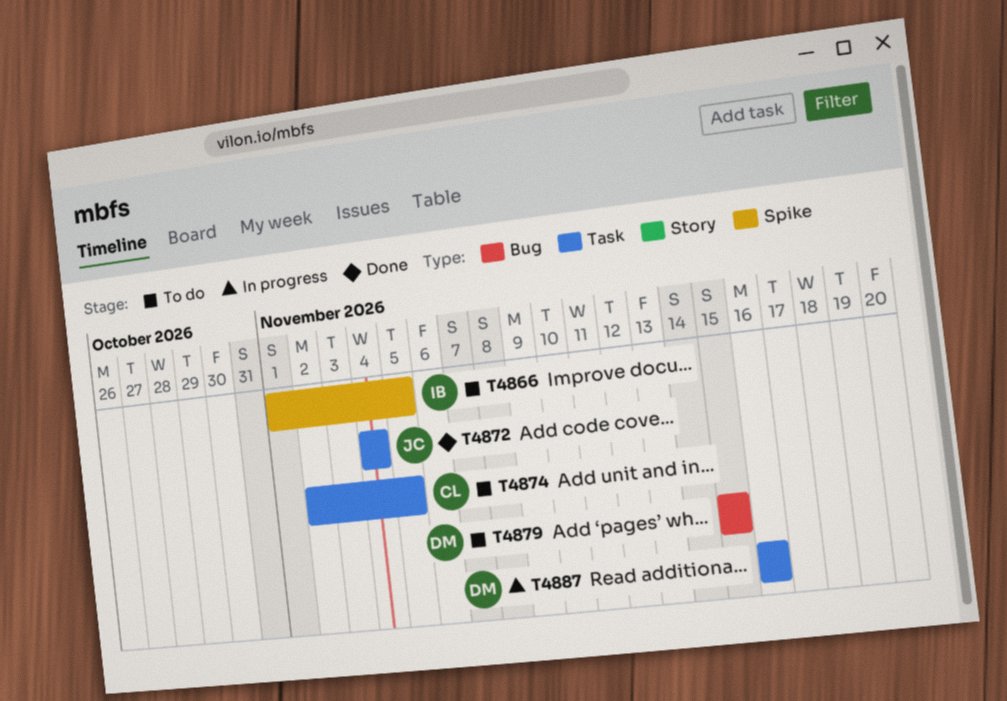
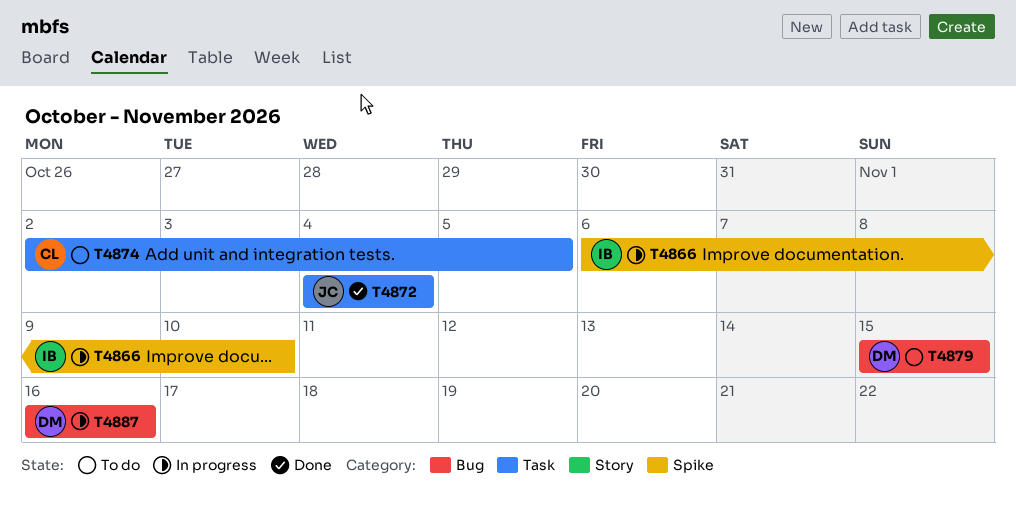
T4866, status: To do -> In progress
T4866, start: Nov 1 -> Nov 6
T4866, due: Nov 5 -> Nov 10
T4887, label: Task -> Bug

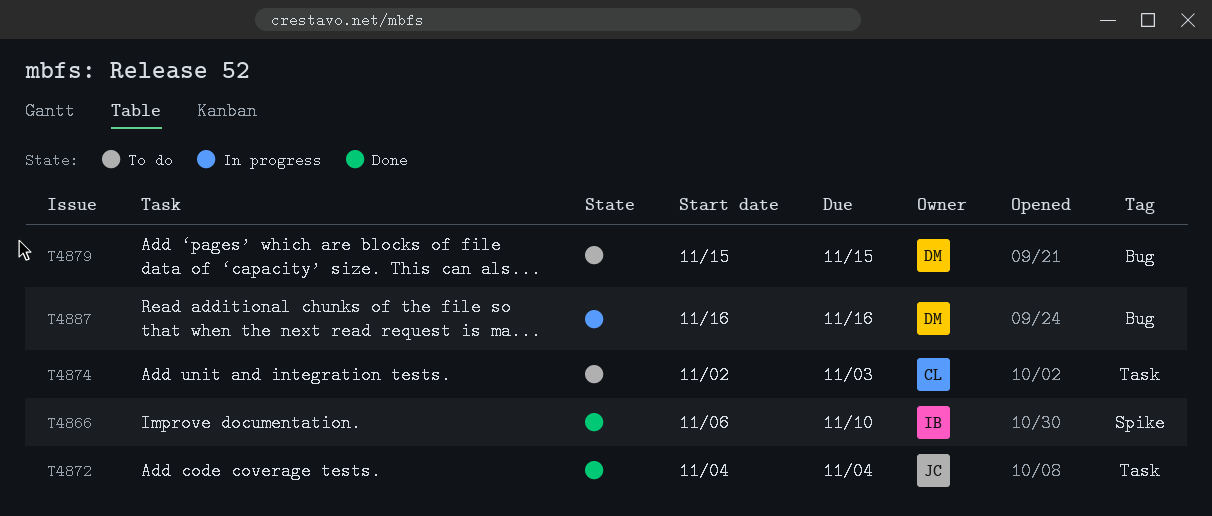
T4866, status: In progress -> Done
T4874, due: Nov 5 -> Nov 3

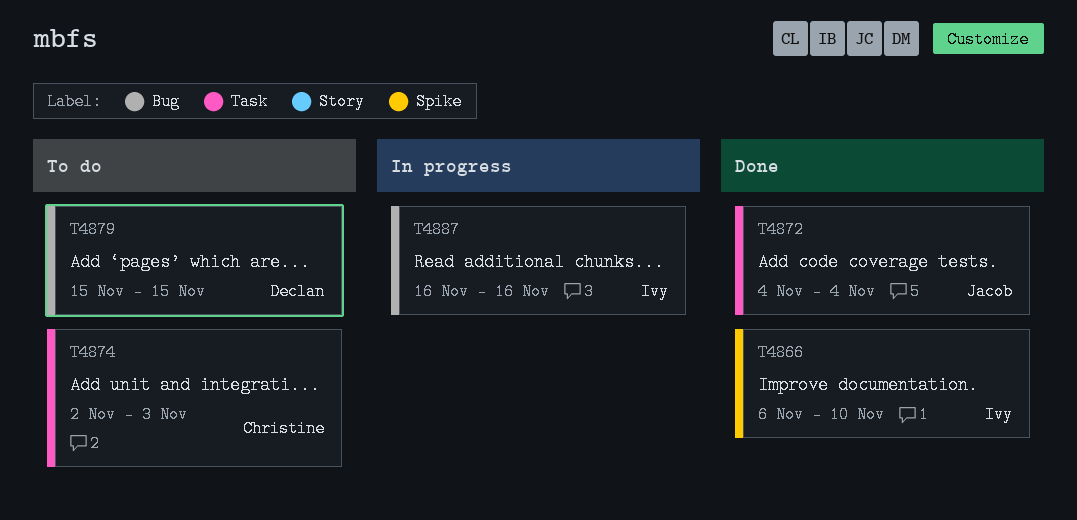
T4887, owner: Declan -> Ivy

